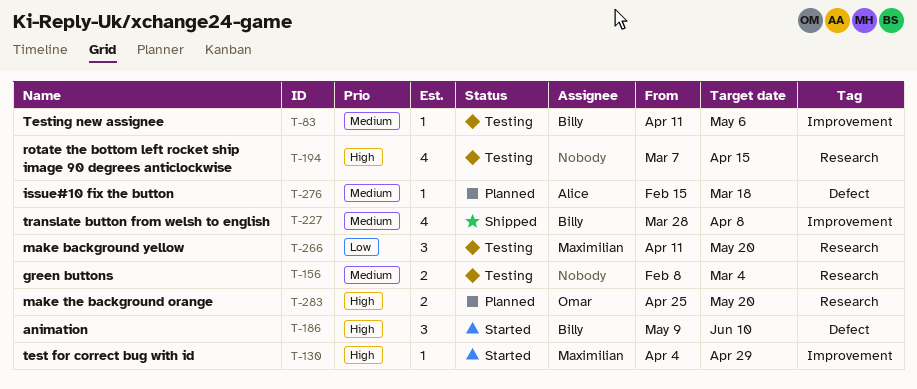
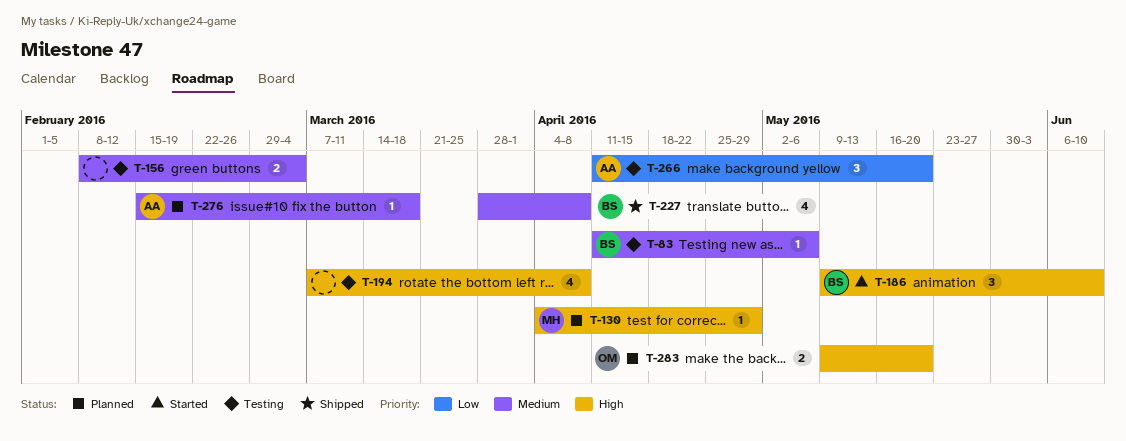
T-130, status: Started -> Planned
T-194, due: Apr 15 -> Apr 8
T-266, owner: Maximilian -> Alice
T-283, start: Apr 25 -> May 9

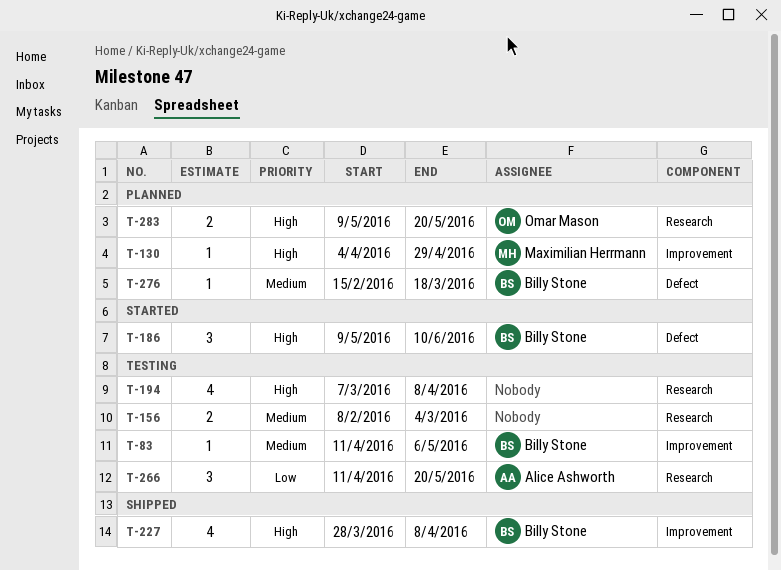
T-227, priority: Medium -> High
T-276, owner: Alice Ashworth -> Billy Stone

